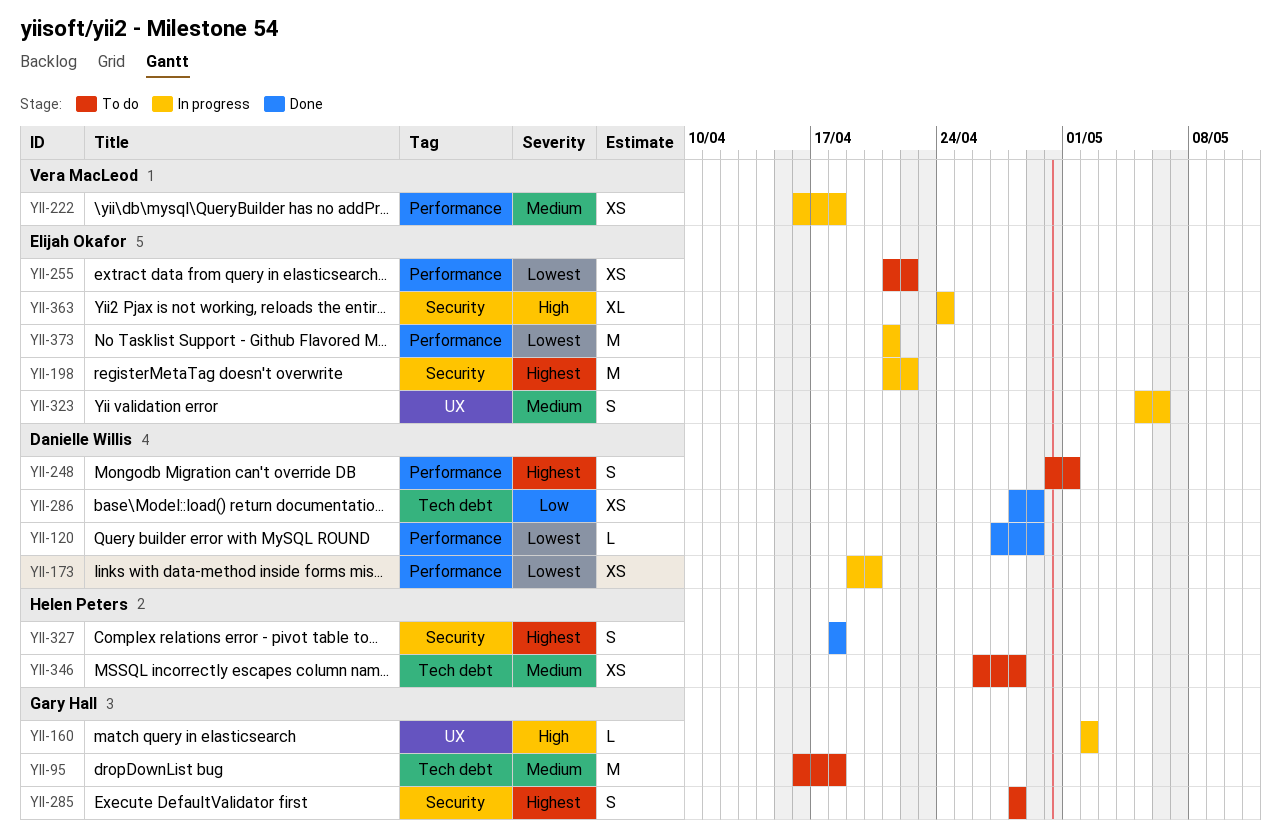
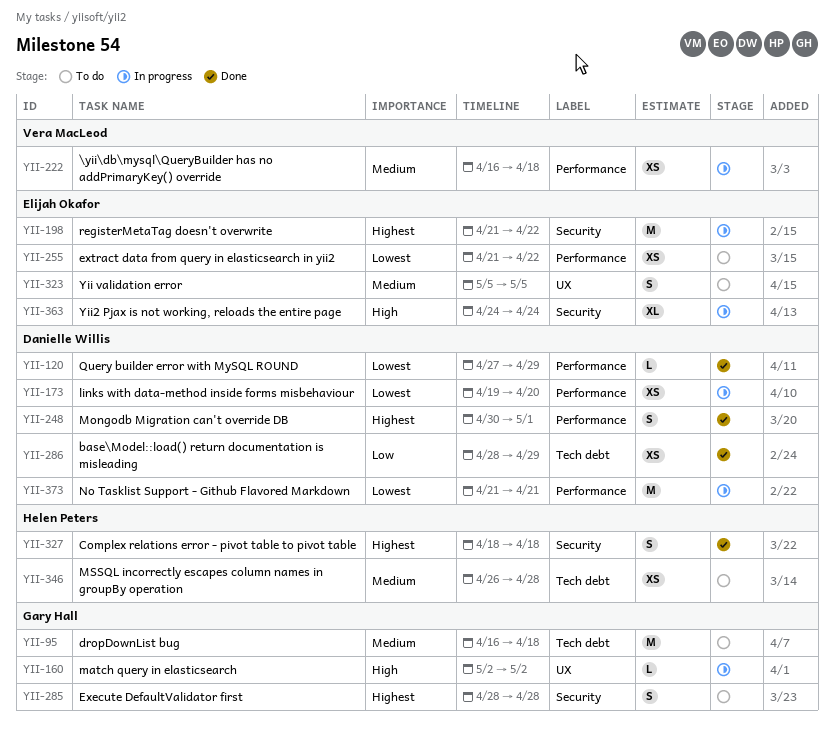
YII-248, status: To do -> Done
YII-323, status: In progress -> To do
YII-323, due: May 6 -> May 5
YII-373, owner: Elijah Okafor -> Danielle Willis

